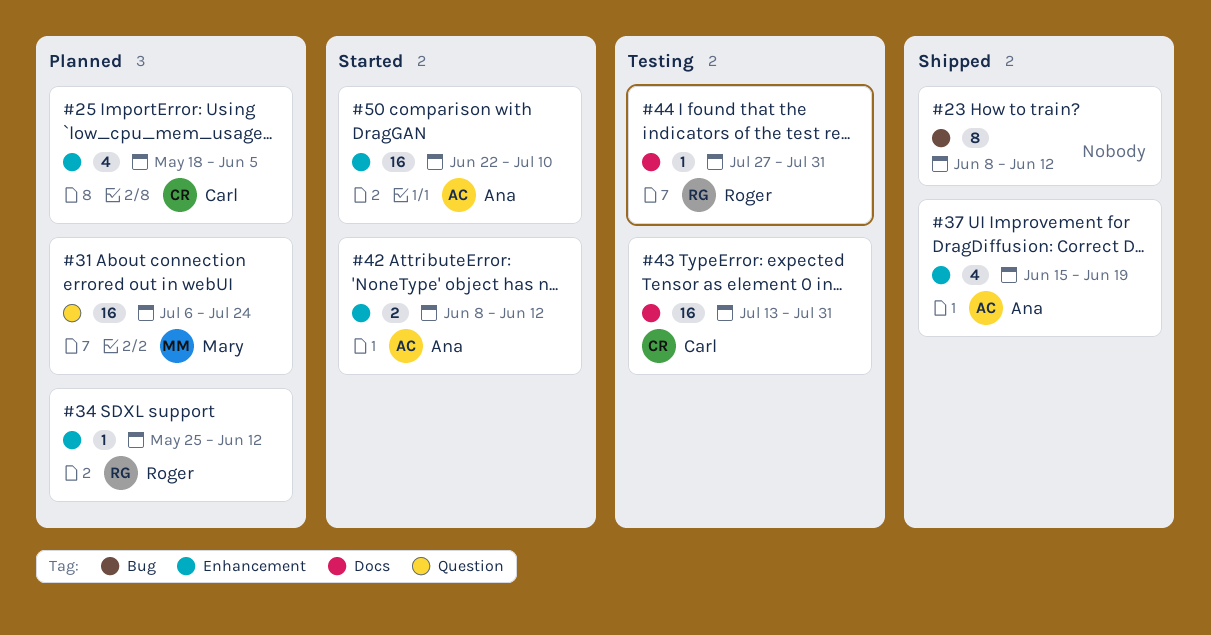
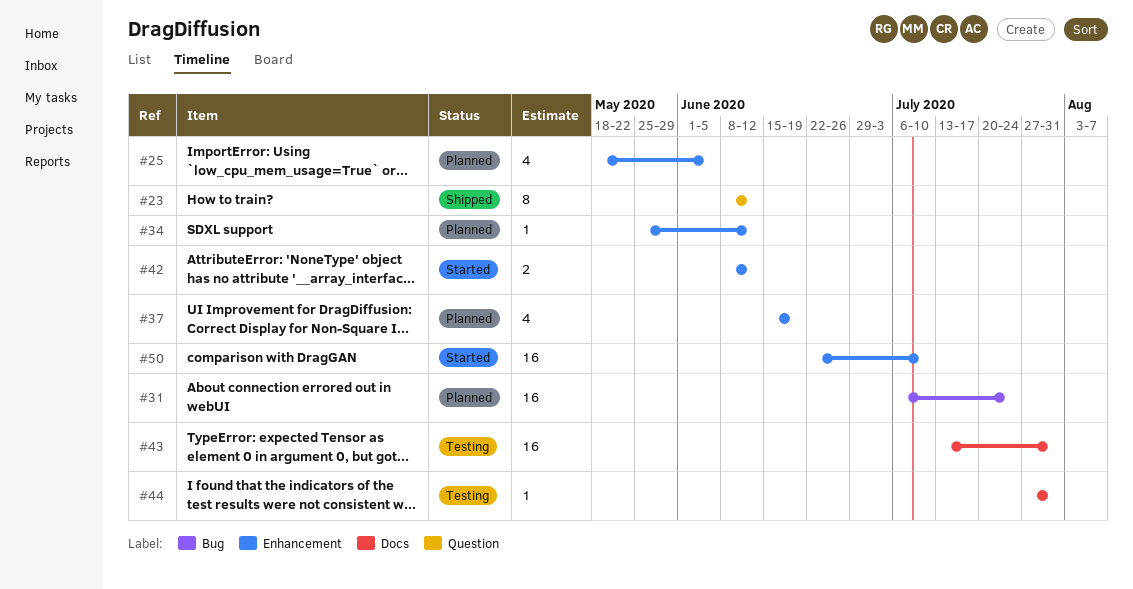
#23, label: Bug -> Question
#31, label: Question -> Bug
#37, status: Shipped -> Planned

